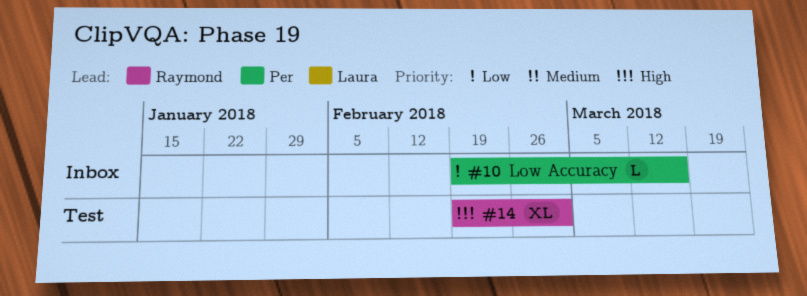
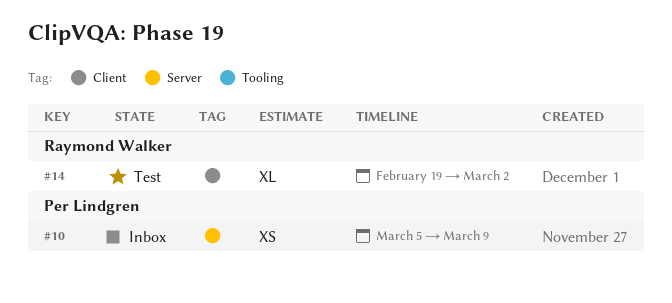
#10, estimate: L -> XS
#10, start: Feb 19 -> Mar 5
#10, due: Mar 16 -> Mar 9

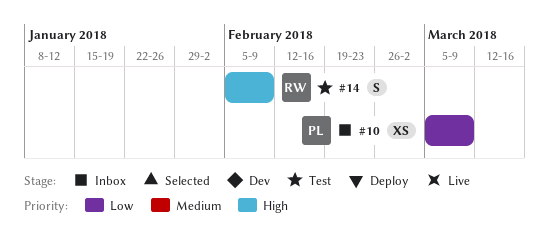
#14, estimate: XL -> S
#14, start: Feb 19 -> Feb 5
#14, due: Mar 2 -> Feb 9

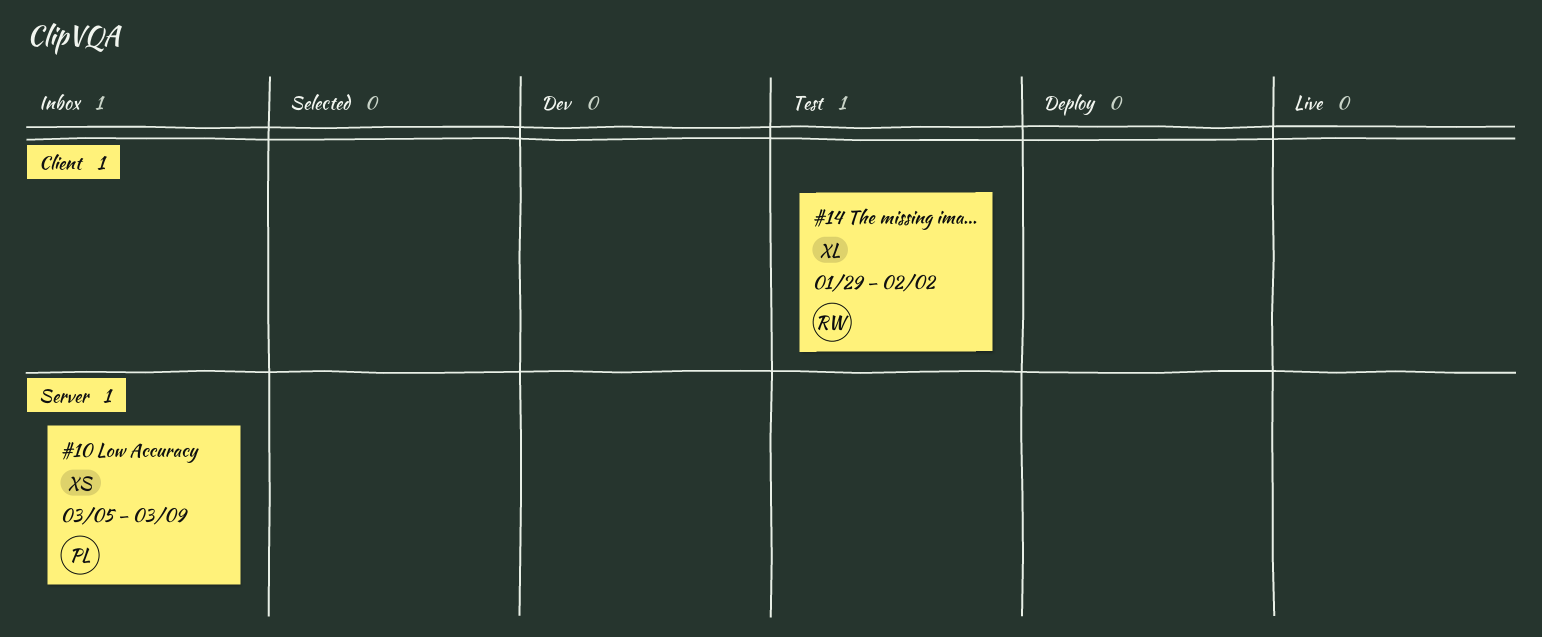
#14, estimate: S -> XL
#14, start: Feb 5 -> Jan 29
#14, due: Feb 9 -> Feb 2

